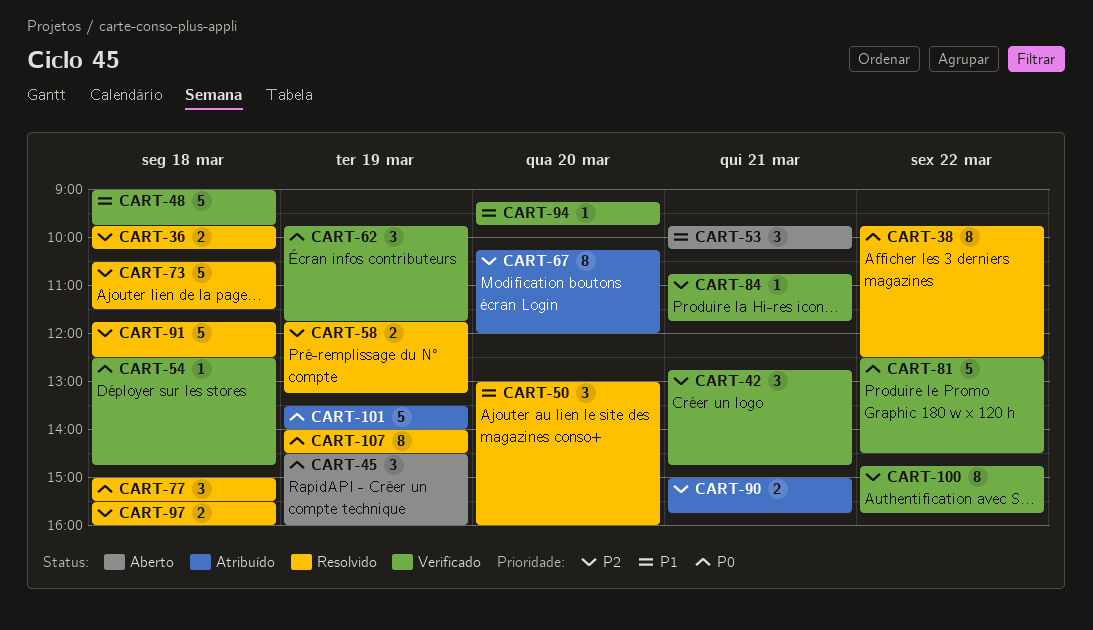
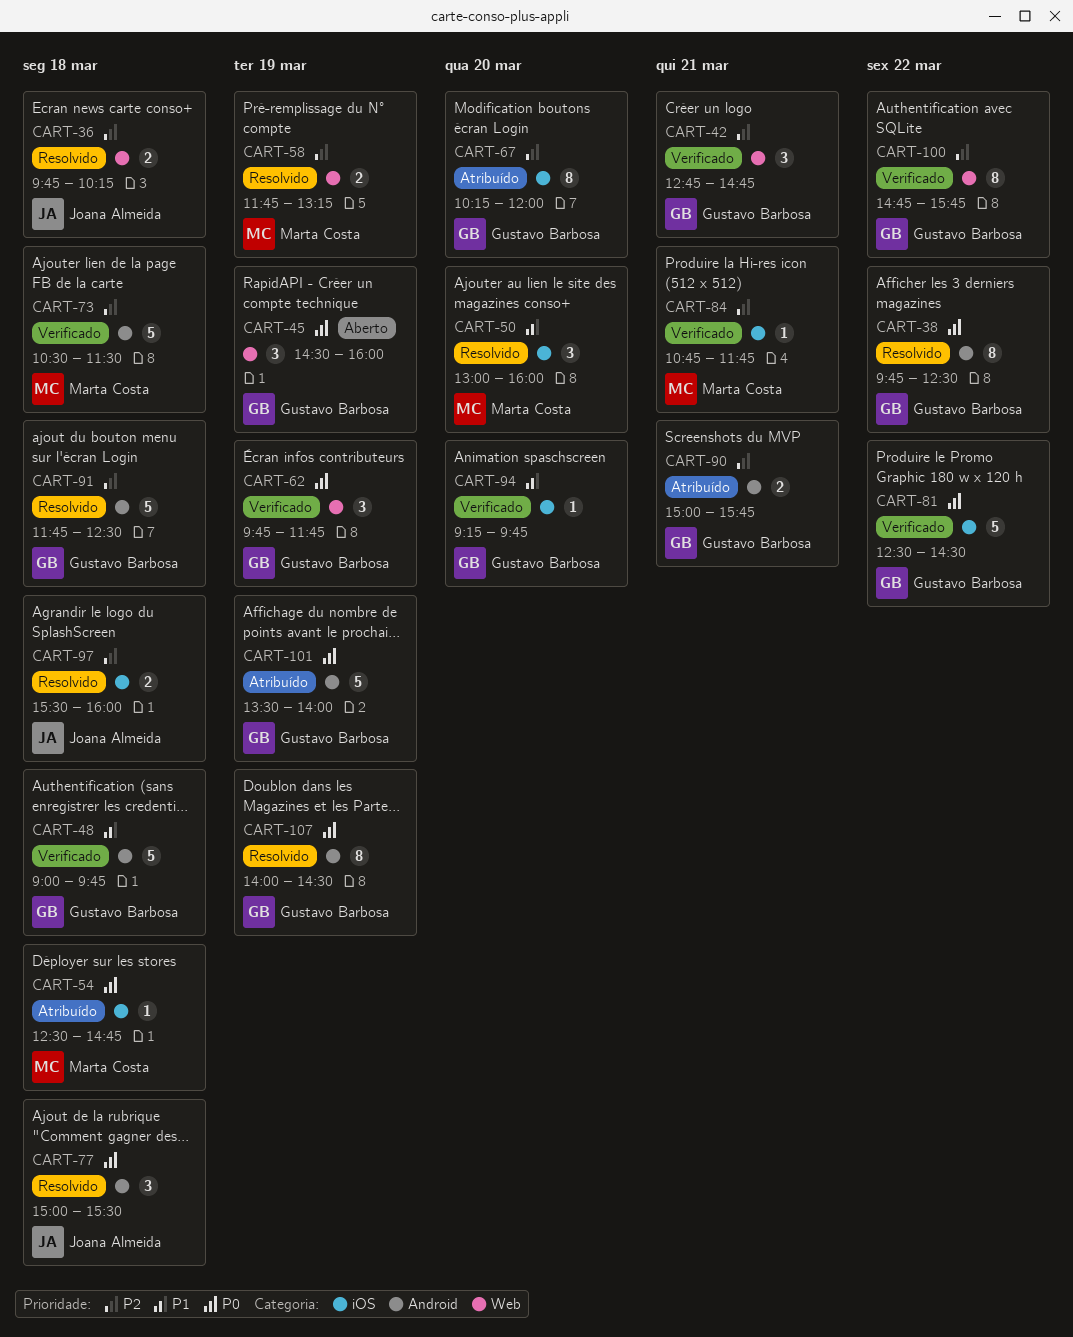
CART-53: present -> none
CART-54, status: Verificado -> Atribuído
CART-73, status: Resolvido -> Verificado

